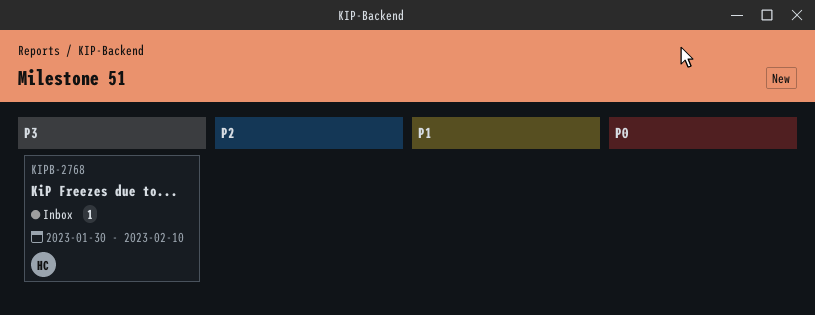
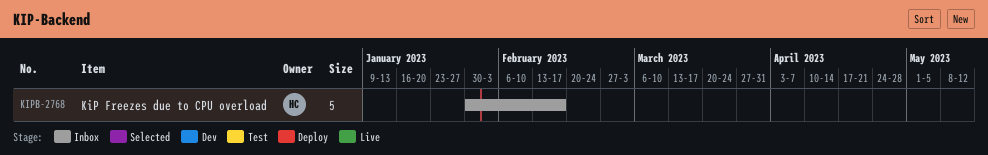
KIPB-2768, estimate: 1 -> 5
KIPB-2768, due: Feb 10 -> Feb 17

